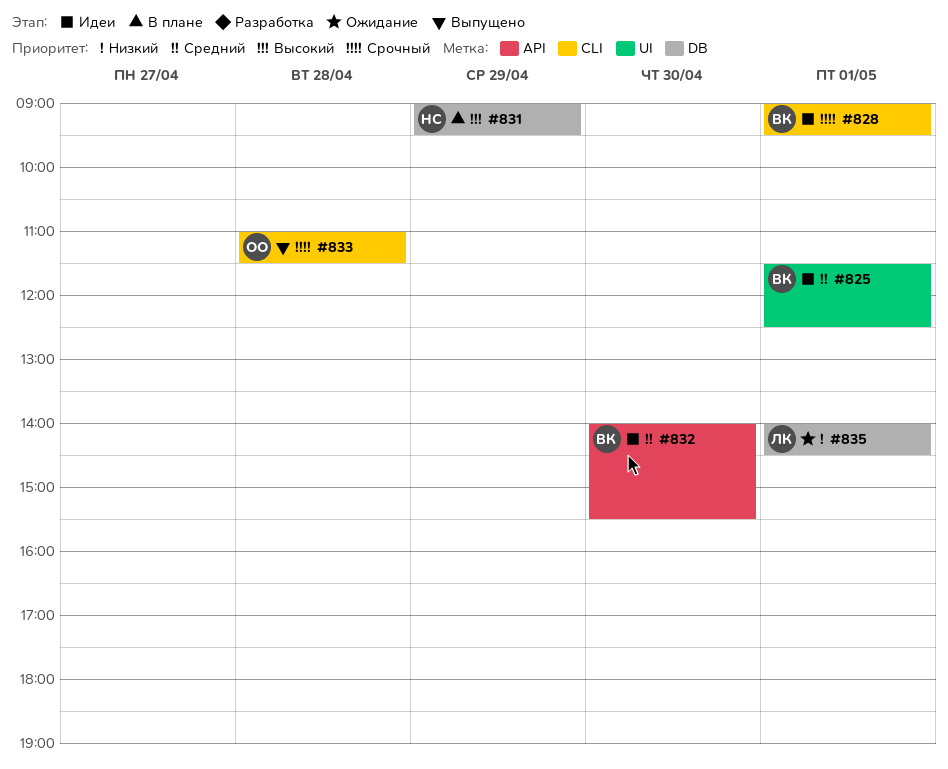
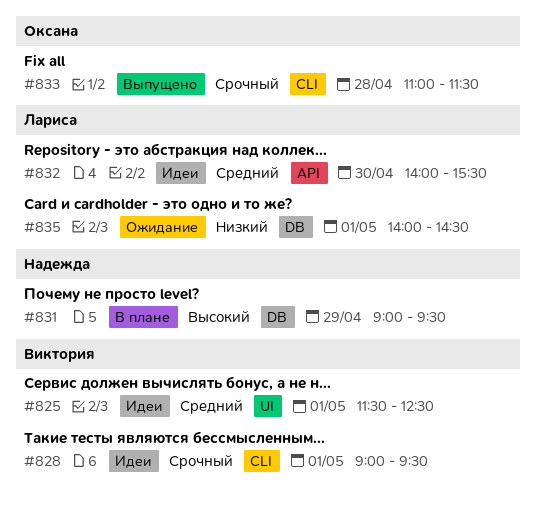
#832, owner: Виктория -> Лариса

